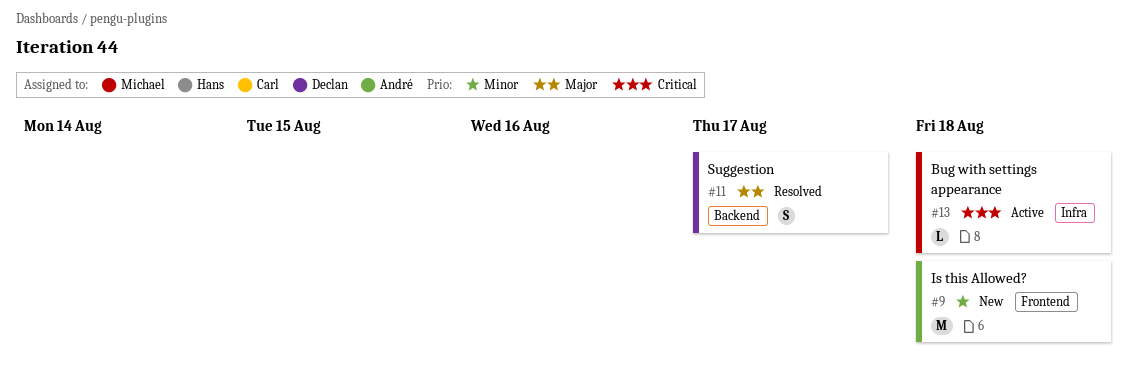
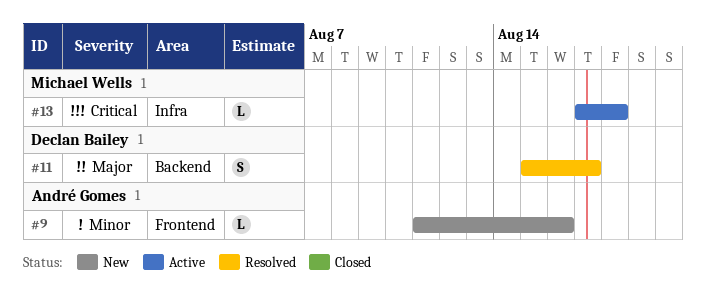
#9, estimate: M -> L
#9, due: Aug 18 -> Aug 16

